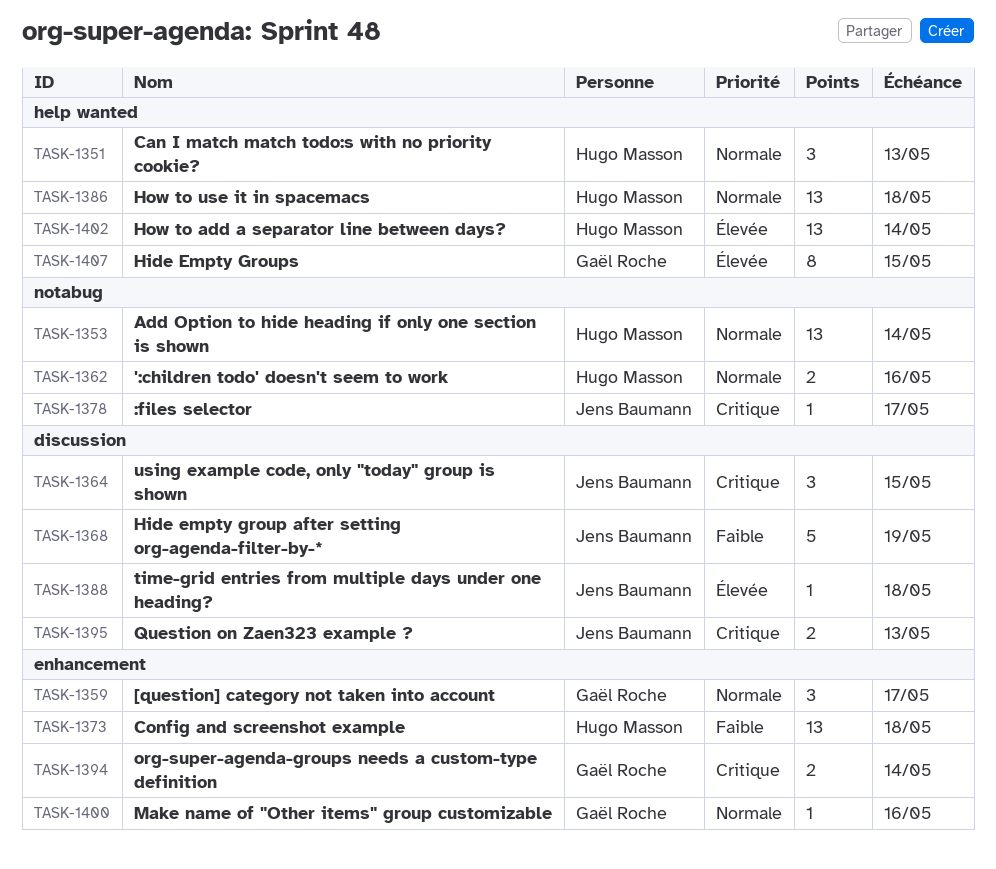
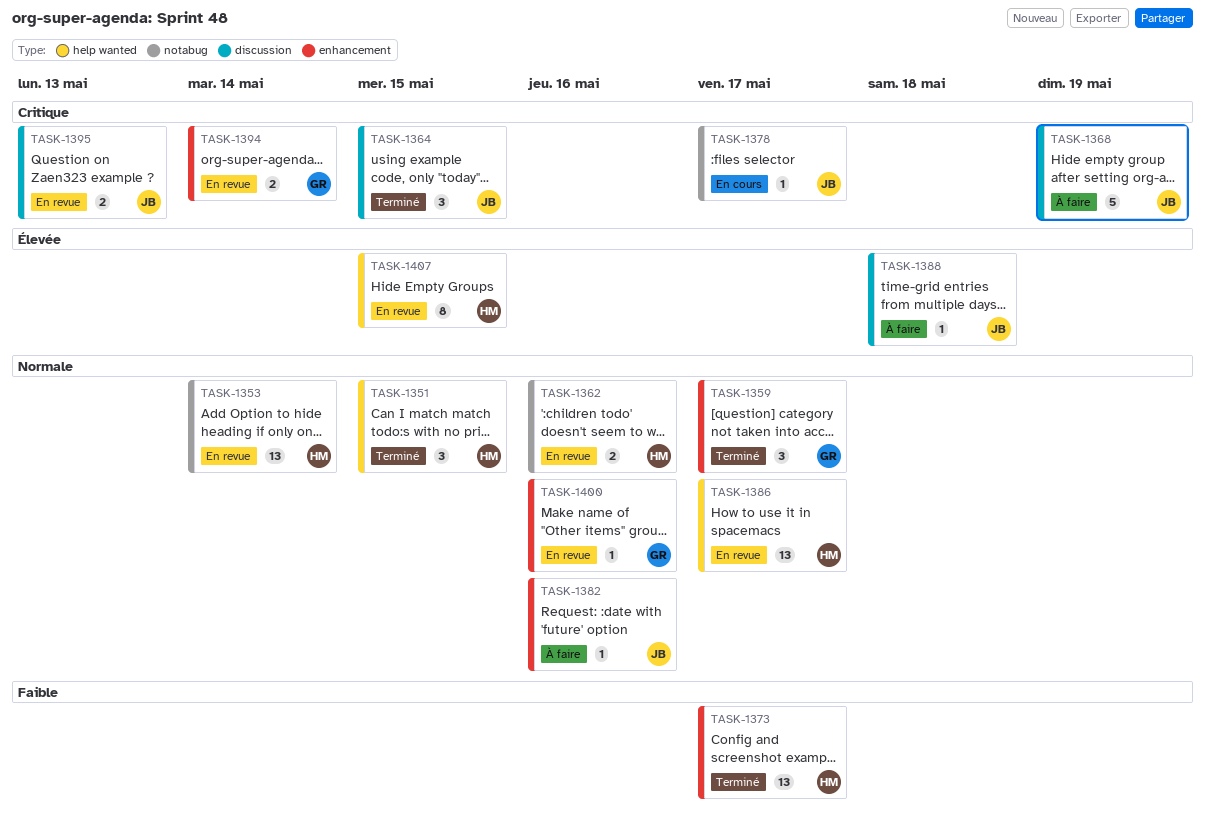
TASK-1351, due: May 13 -> May 15
TASK-1368, priority: Faible -> Critique
TASK-1373, due: May 18 -> May 17
TASK-1382: none -> present
TASK-1386, due: May 18 -> May 17
TASK-1402: present -> none
TASK-1407, owner: Gaël Roche -> Hugo Masson

